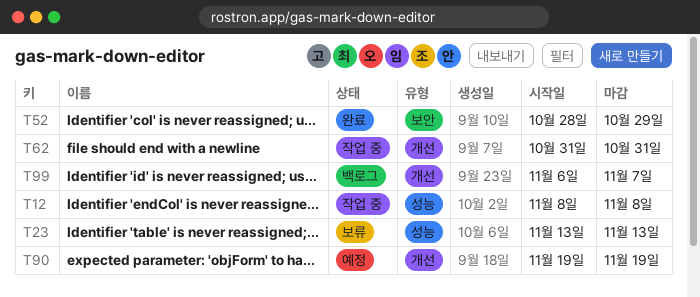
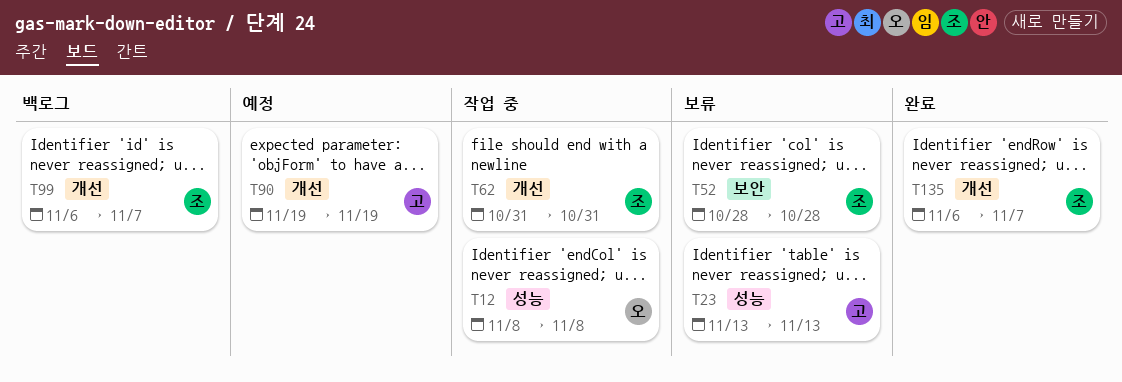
T52, status: 완료 -> 보류
T52, due: Oct 29 -> Oct 28
T135: none -> present

